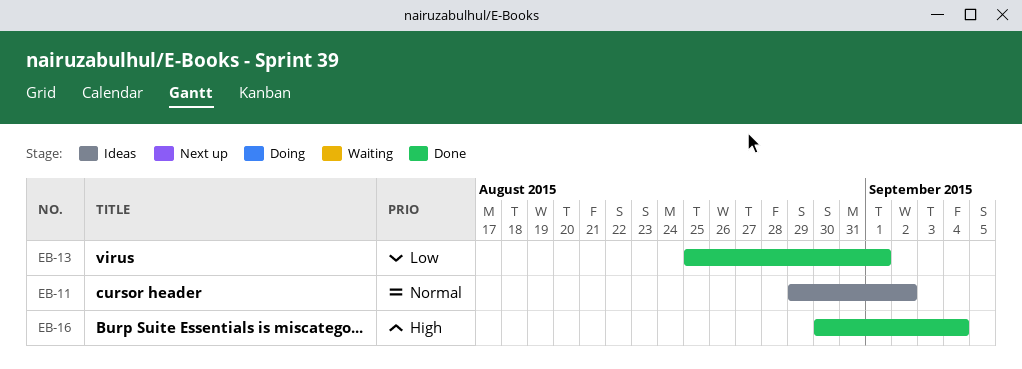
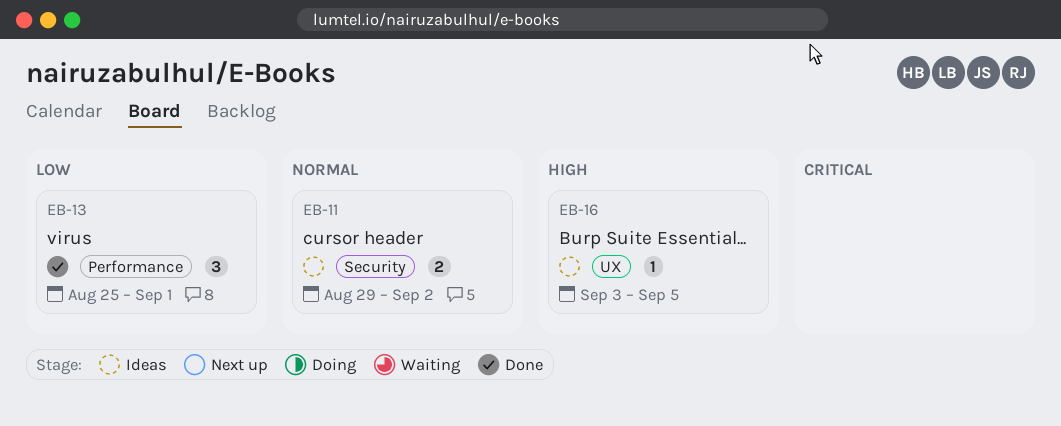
EB-16, status: Done -> Ideas
EB-16, start: Aug 30 -> Sep 3
EB-16, due: Sep 4 -> Sep 5

